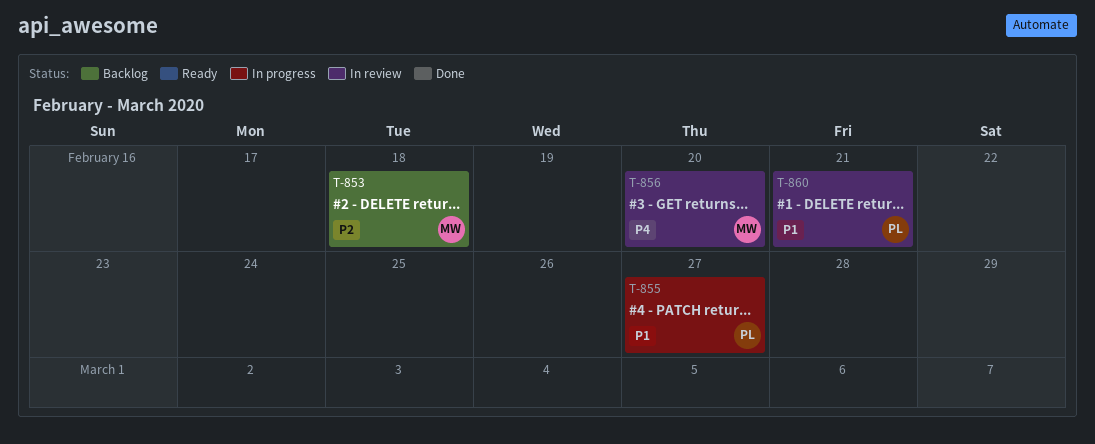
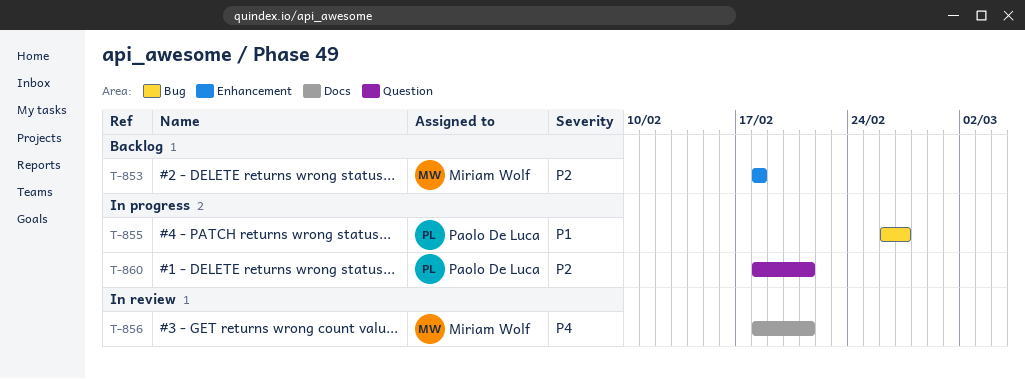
T-856, due: Feb 20 -> Feb 21
T-860, status: In review -> In progress
T-860, priority: P1 -> P2

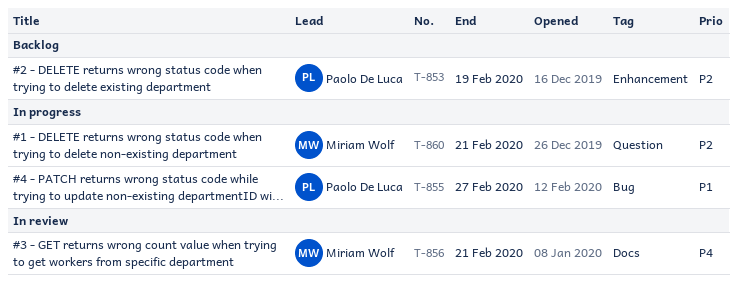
T-853, owner: Miriam Wolf -> Paolo De Luca
T-853, due: Feb 18 -> Feb 19
T-860, owner: Paolo De Luca -> Miriam Wolf

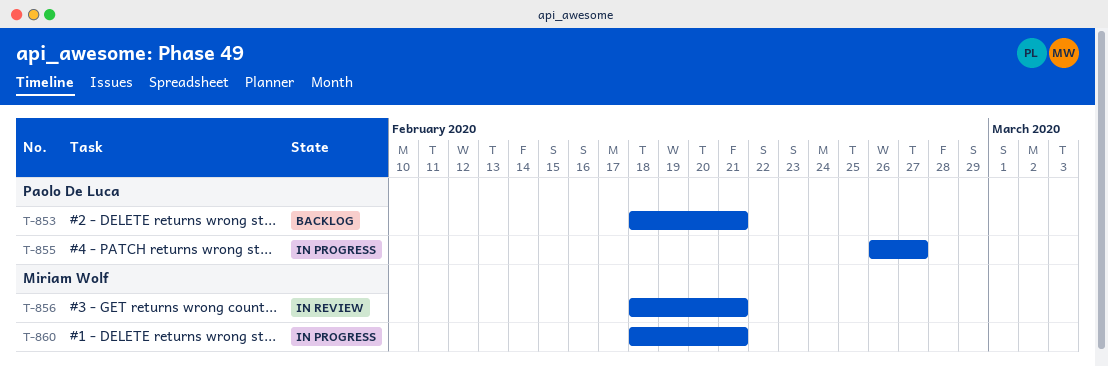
T-853, due: Feb 19 -> Feb 21

